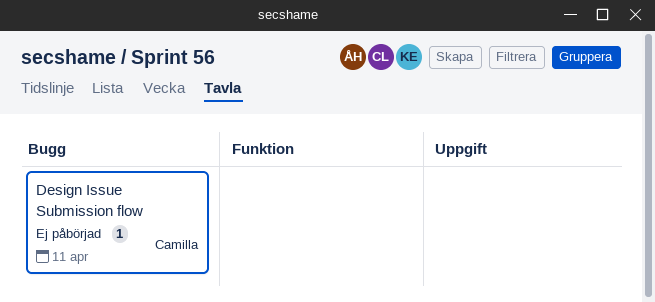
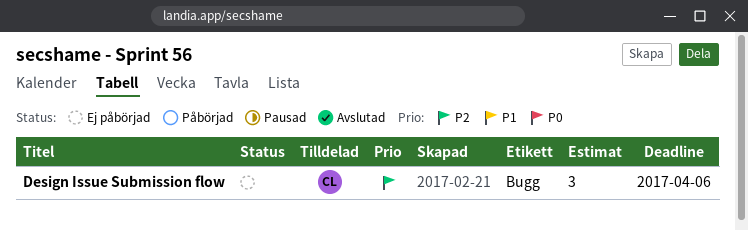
Design Issue Submission flow, estimate: 1 -> 3
Design Issue Submission flow, due: Apr 11 -> Apr 6

